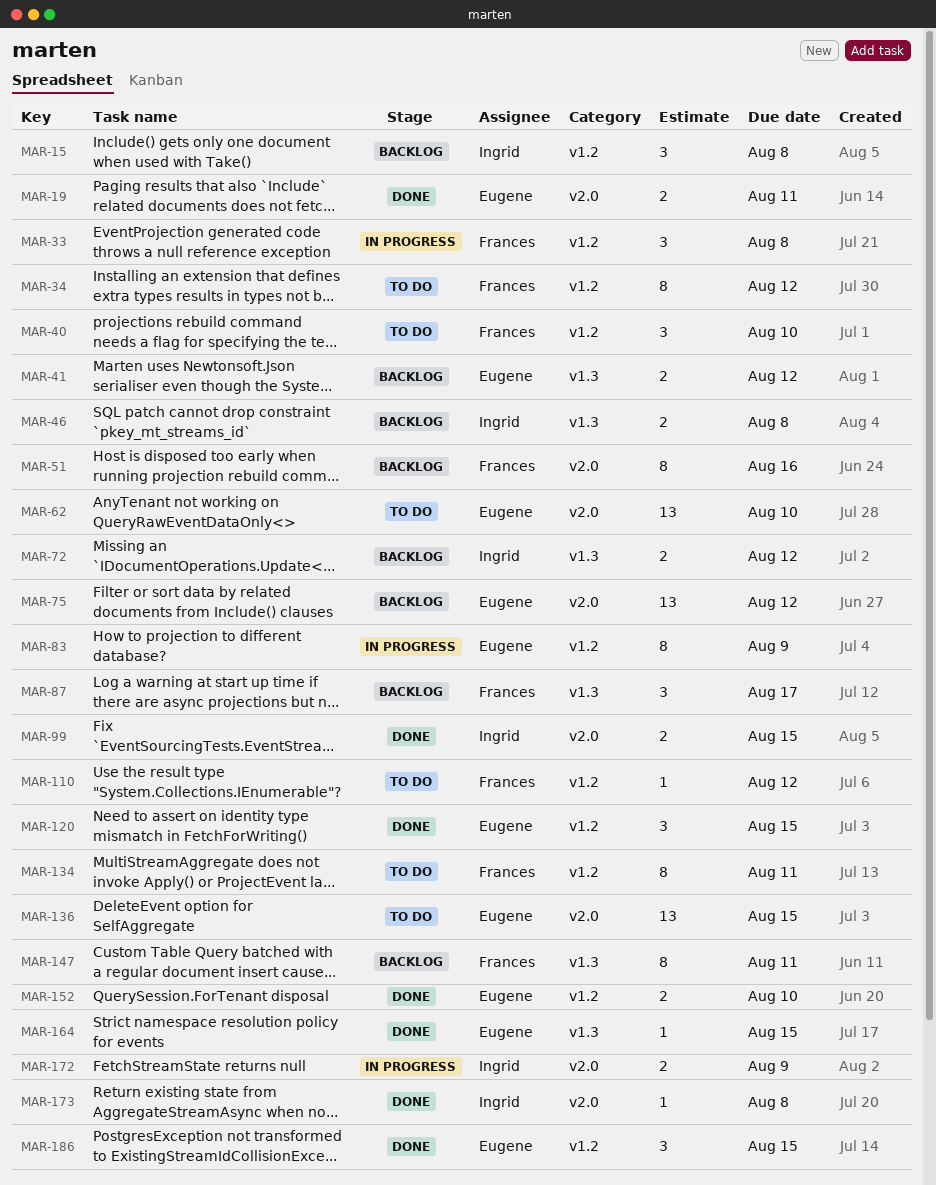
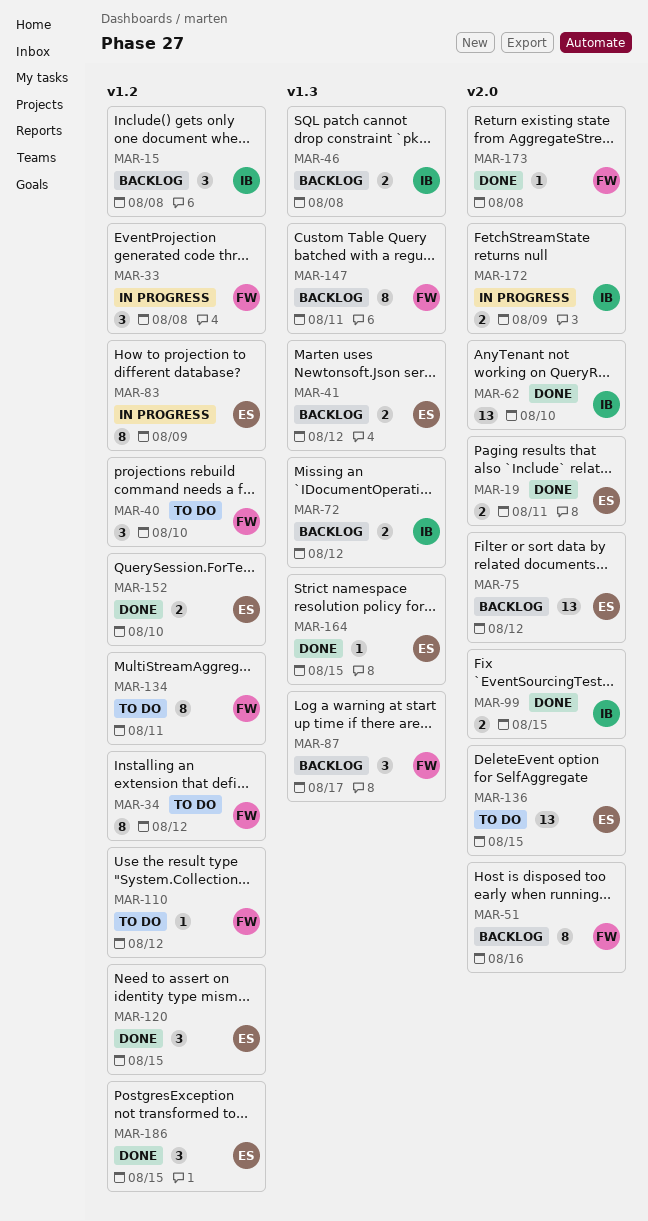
MAR-62, status: To do -> Done
MAR-62, owner: Eugene -> Ingrid
MAR-173, owner: Ingrid -> Frances

